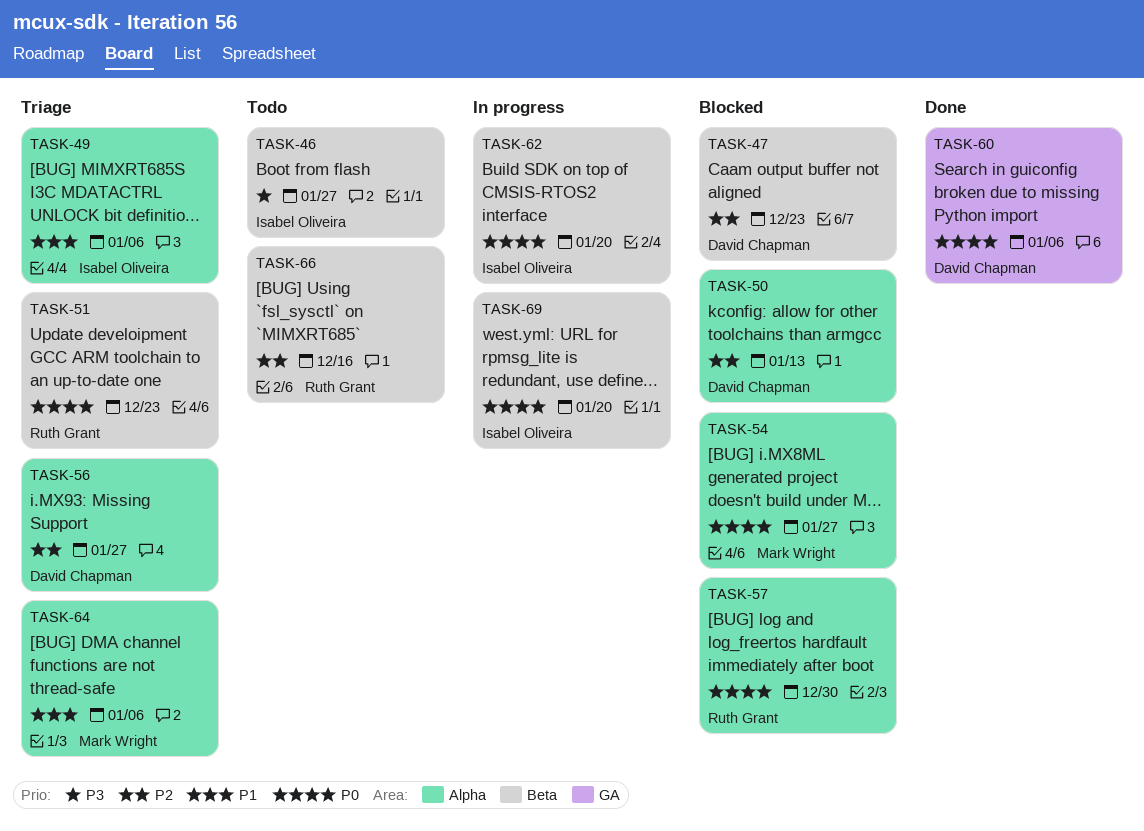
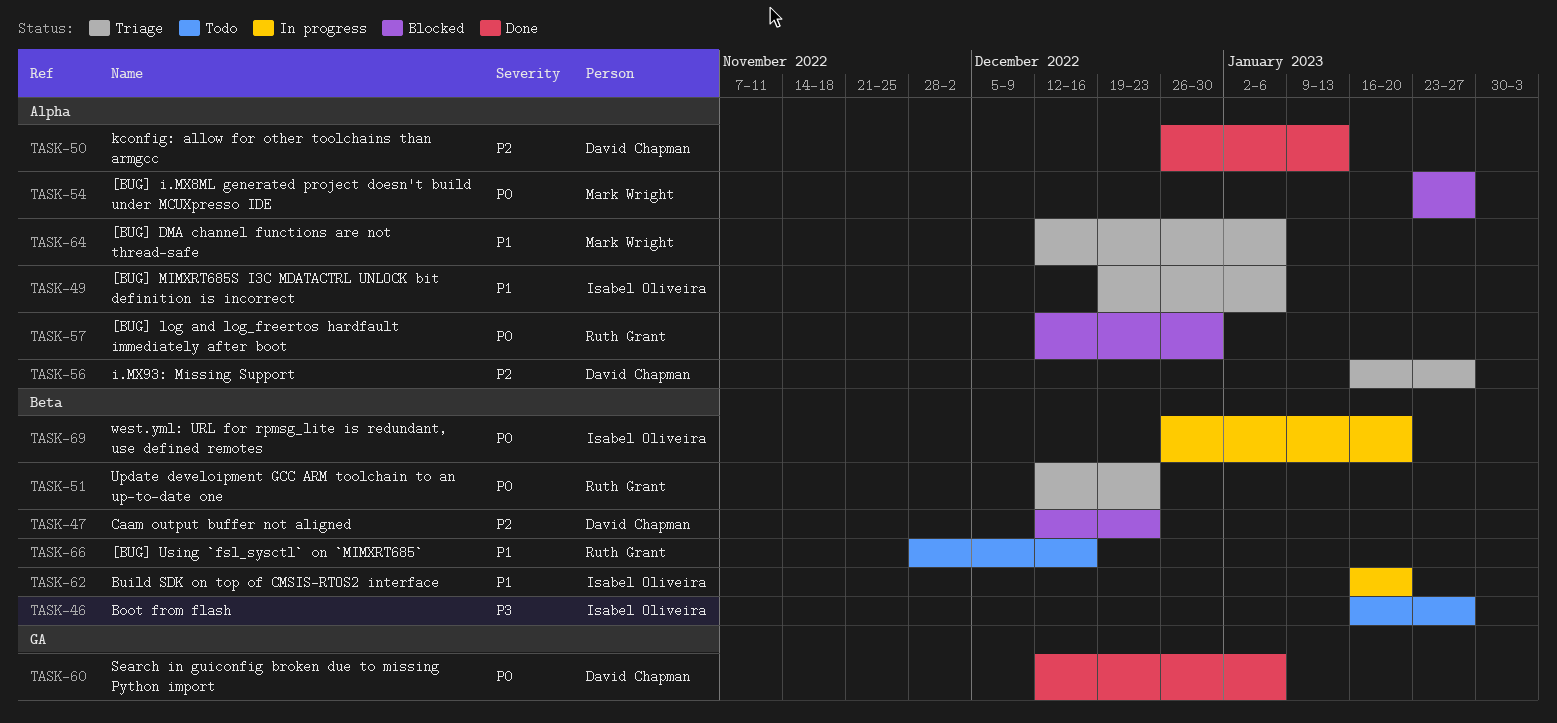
TASK-50, status: Blocked -> Done
TASK-62, priority: P0 -> P1
TASK-66, priority: P2 -> P1

